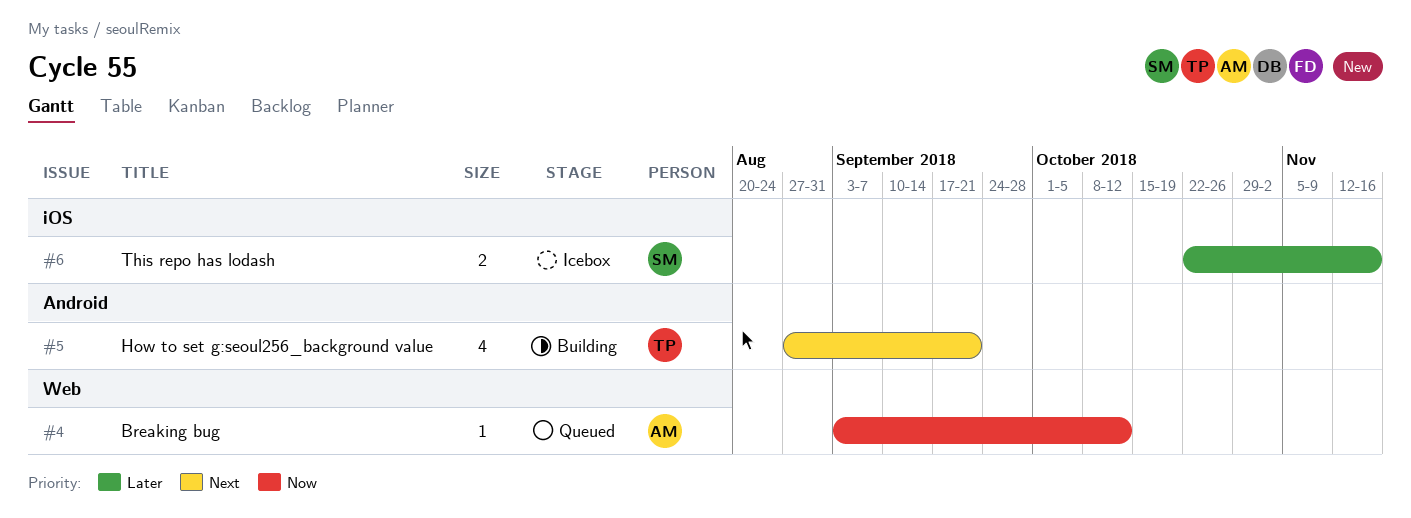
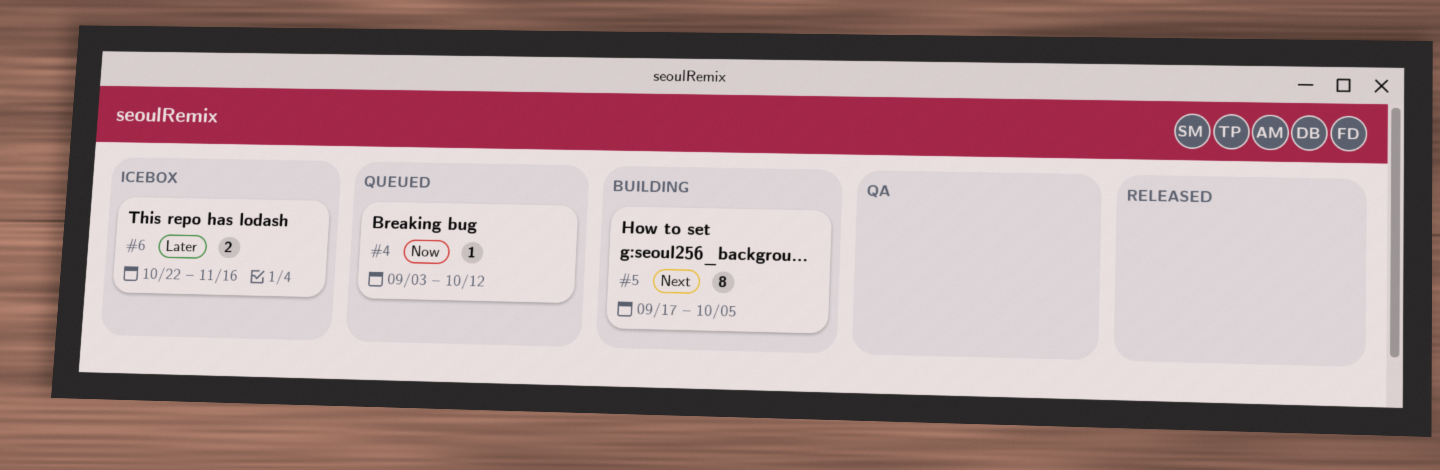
#5, estimate: 4 -> 8
#5, start: Aug 27 -> Sep 17
#5, due: Sep 21 -> Oct 5

